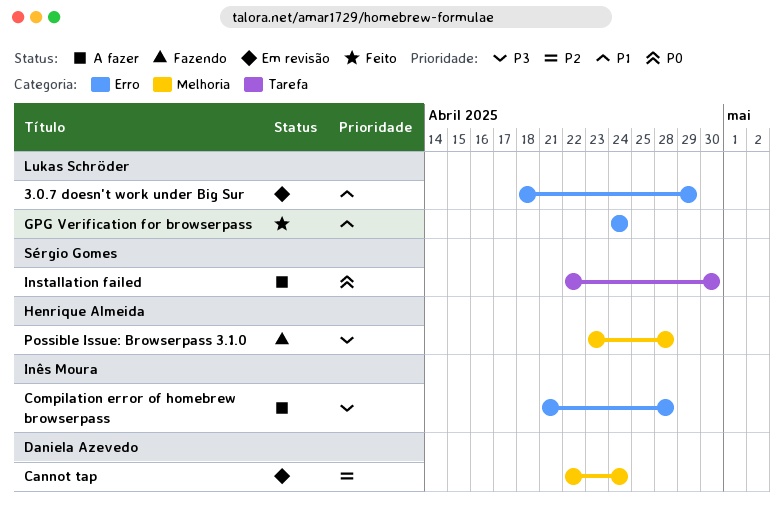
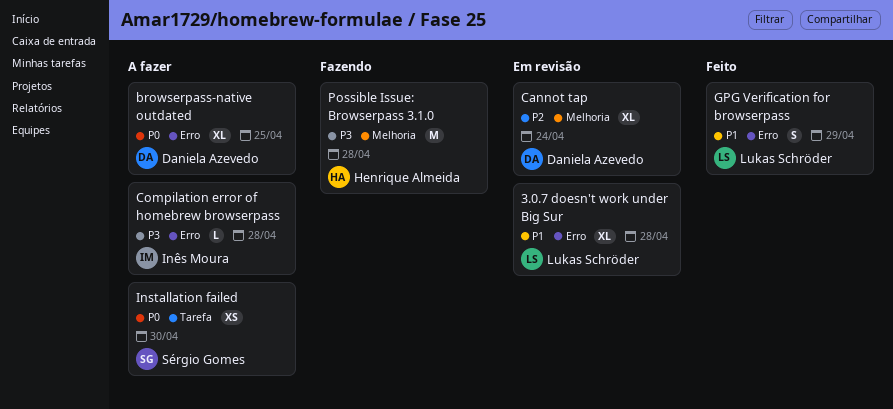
3.0.7 doesn't work under Big Sur, due: Apr 29 -> Apr 28
browserpass-native outdated: none -> present
GPG Verification for browserpass, due: Apr 24 -> Apr 29

